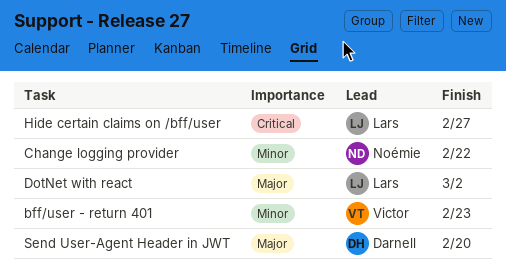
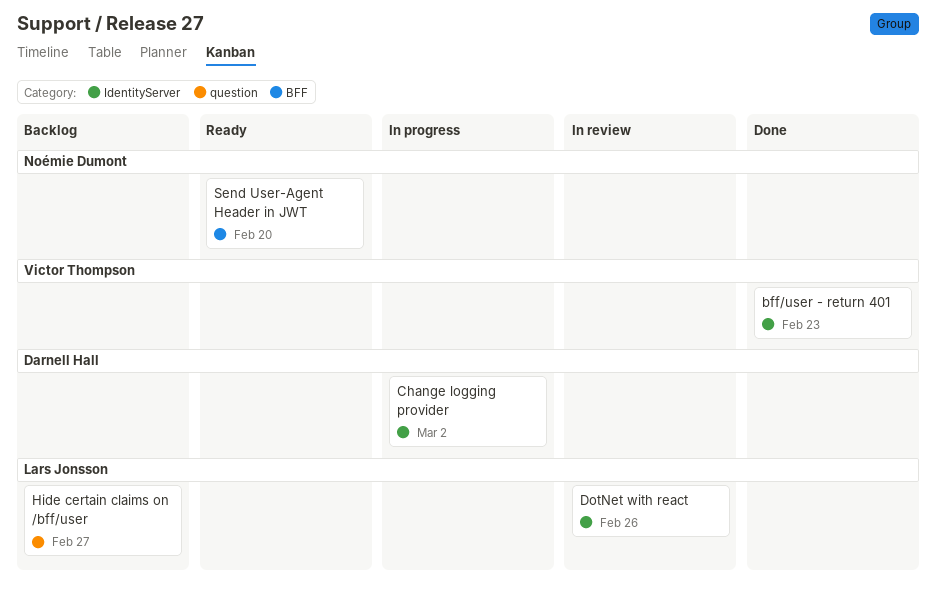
Change logging provider, owner: Noémie Dumont -> Darnell Hall
Change logging provider, due: Feb 22 -> Mar 2
DotNet with react, due: Mar 2 -> Feb 26
Send User-Agent Header in JWT, owner: Darnell Hall -> Noémie Dumont

